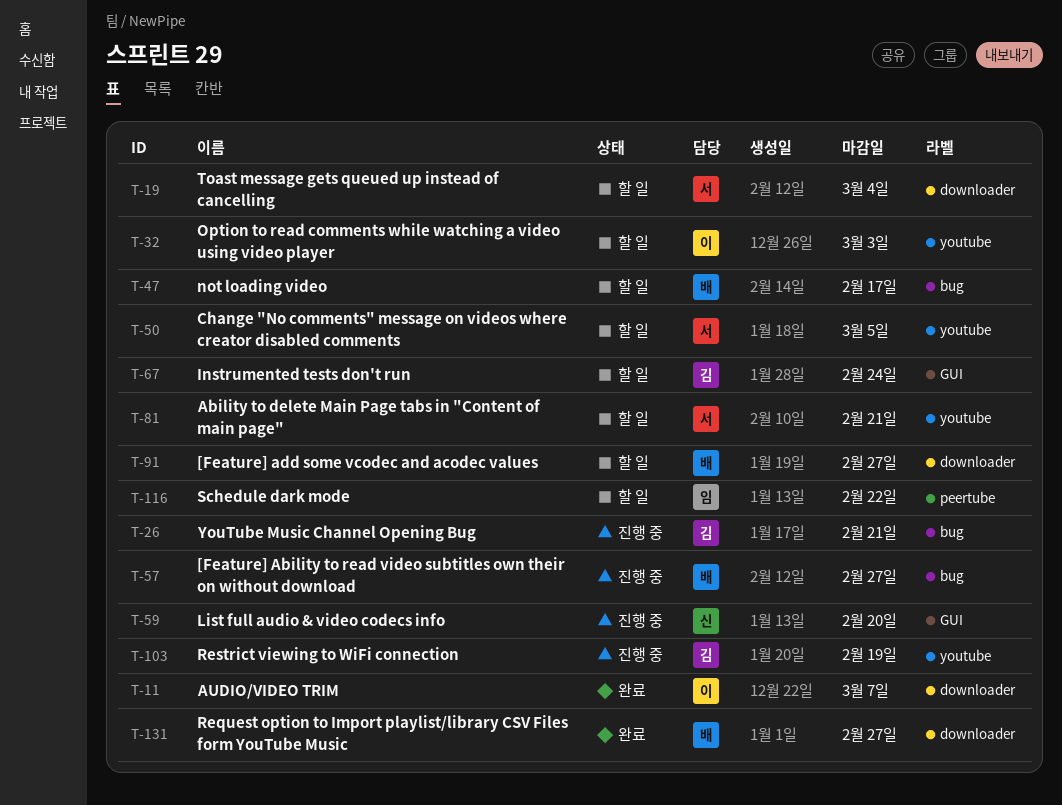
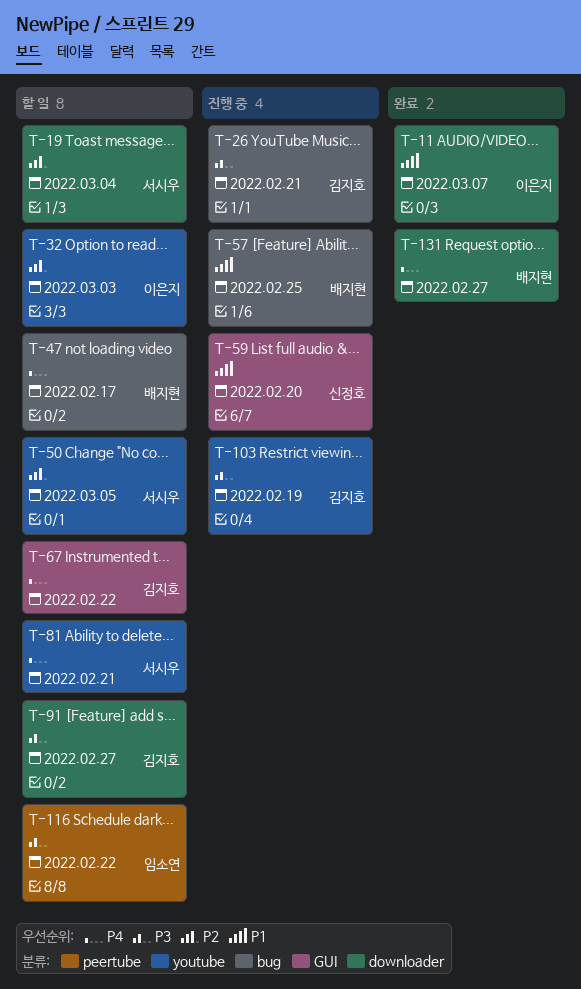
T-57, due: Feb 27 -> Feb 25
T-67, due: Feb 24 -> Feb 22
T-91, owner: 배지현 -> 김지호

